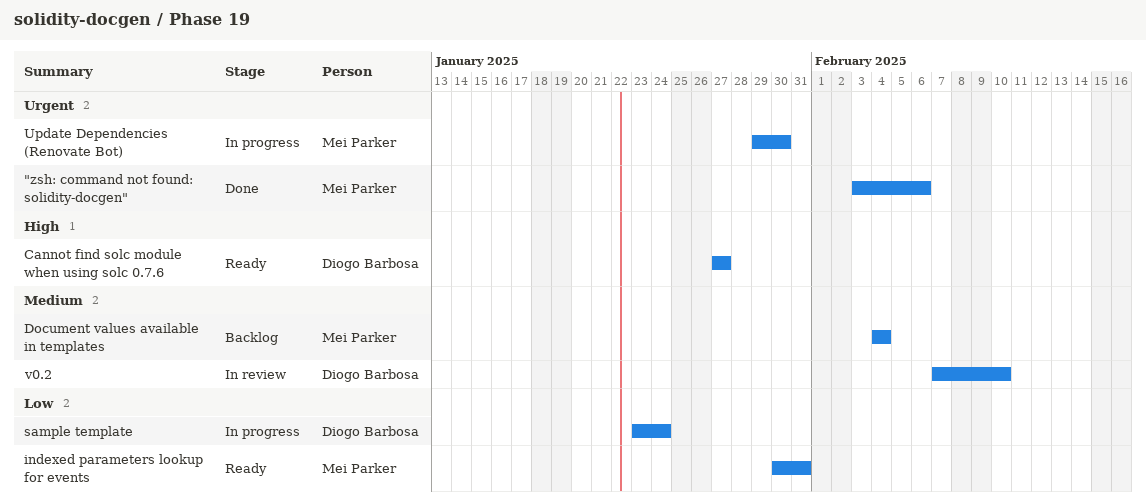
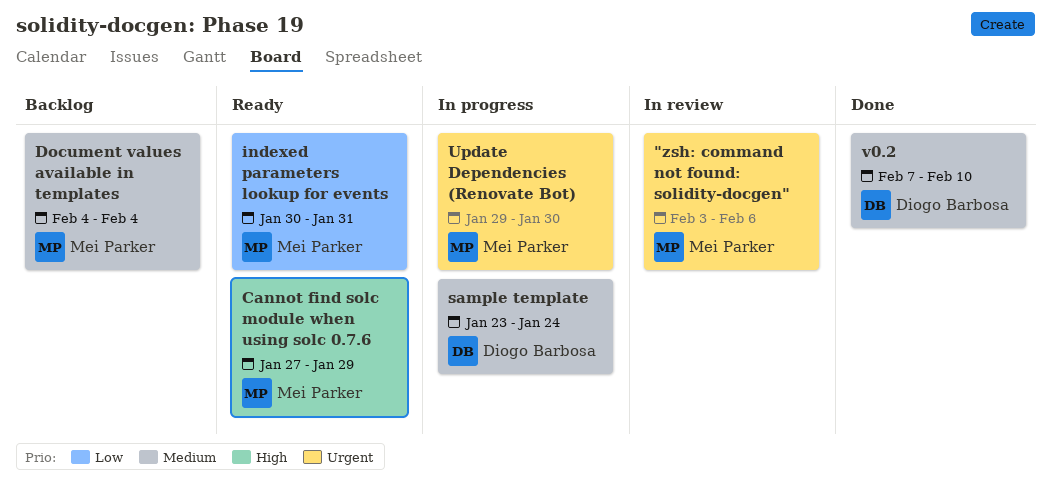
"zsh: command not found: solidity-docgen", status: Done -> In review
Cannot find solc module when using solc 0.7.6, owner: Diogo Barbosa -> Mei Parker
Cannot find solc module when using solc 0.7.6, due: Jan 27 -> Jan 29
sample template, priority: Low -> Medium
v0.2, status: In review -> Done

